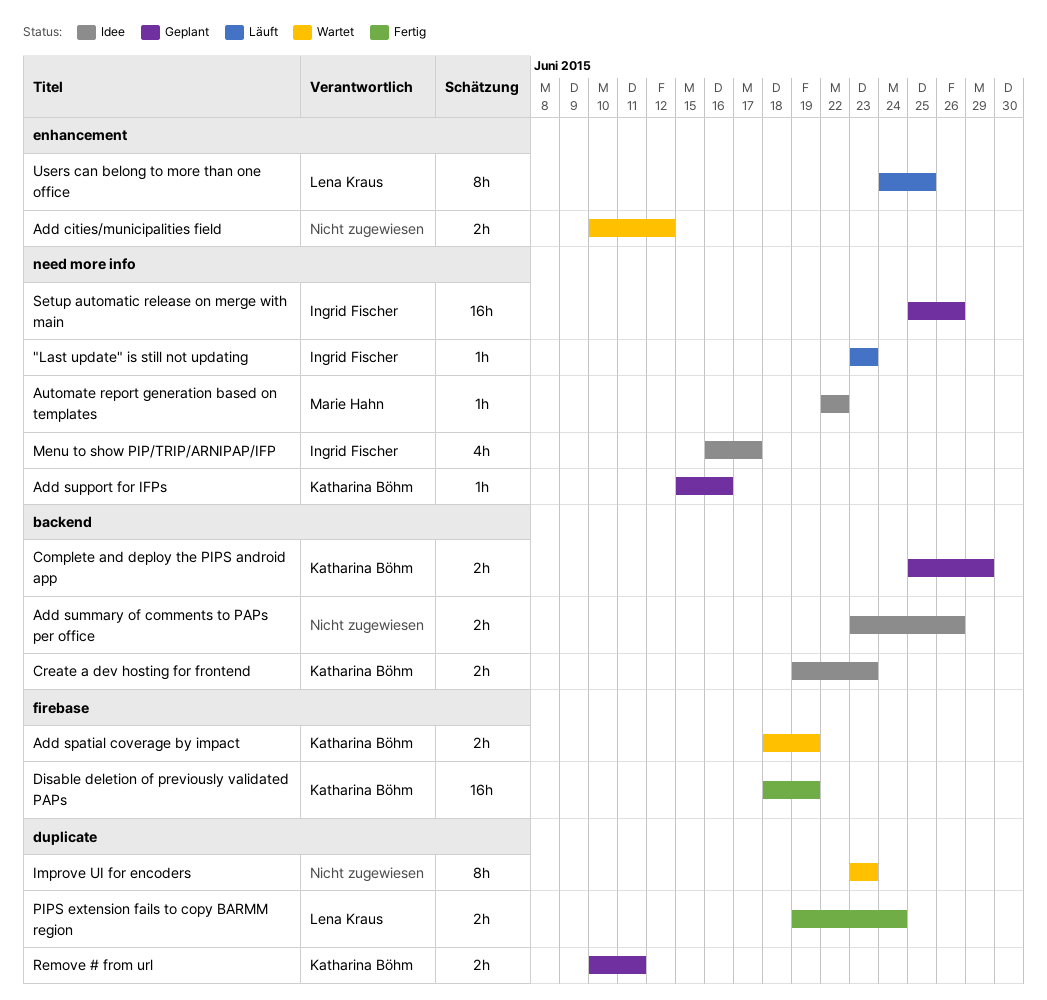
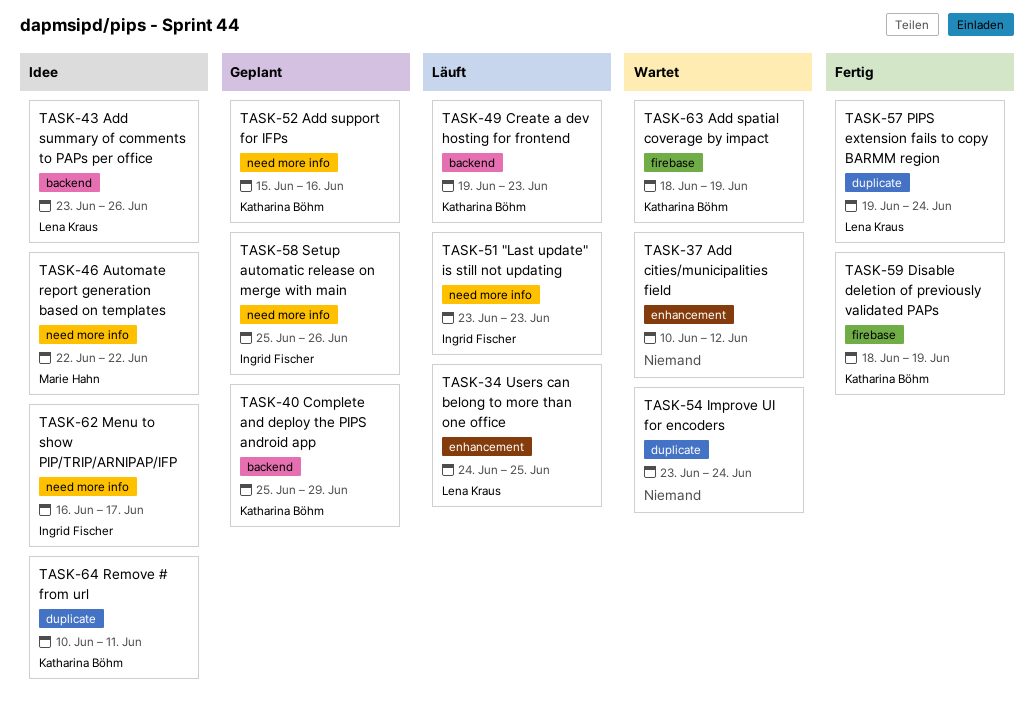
Add summary of comments to PAPs per office, owner: none -> Lena Kraus
Create a dev hosting for frontend, status: Idee -> Läuft
Improve UI for encoders, due: Jun 23 -> Jun 24
Remove # from url, status: Geplant -> Idee

